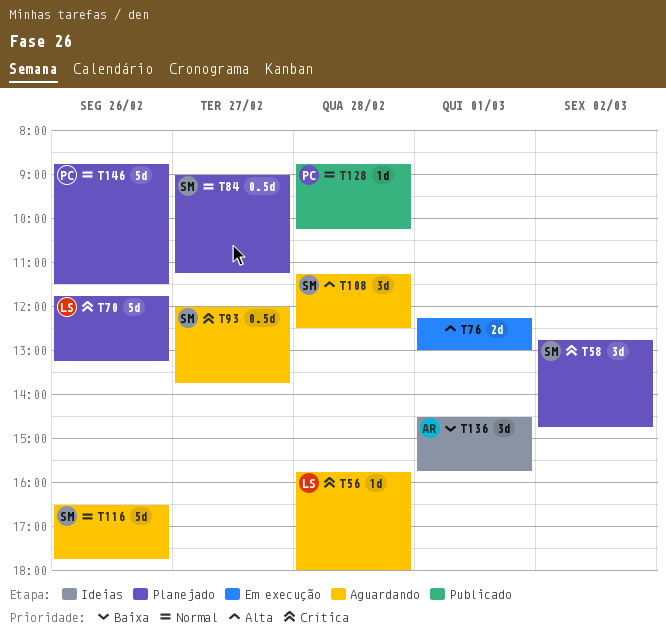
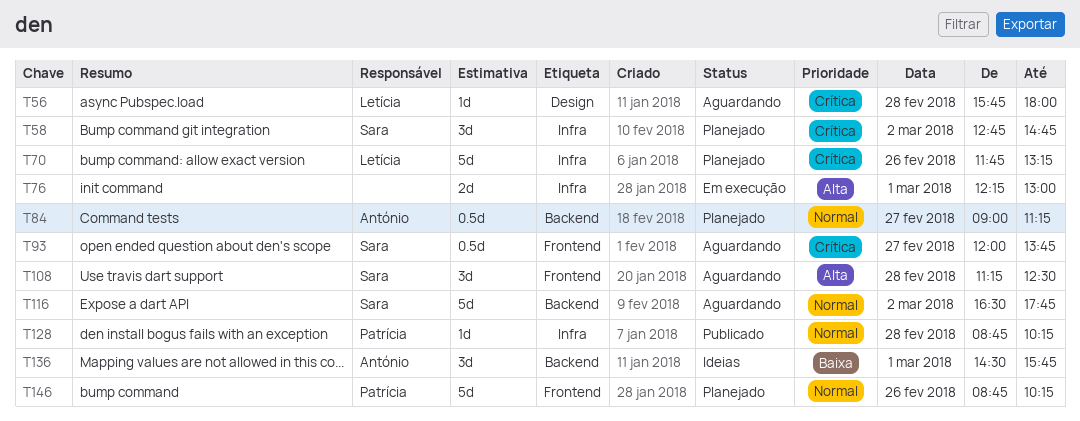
T84, owner: Sara -> António
T116, day: Feb 26 -> Mar 2
T146, ends: 11:30 -> 10:15

